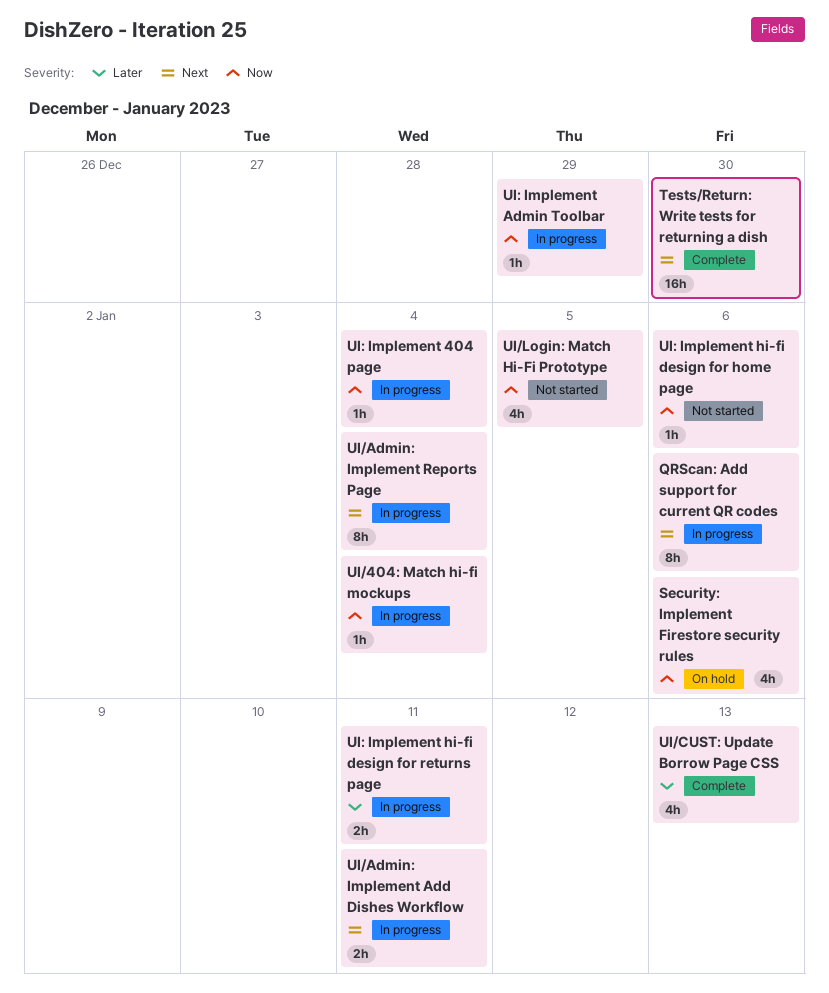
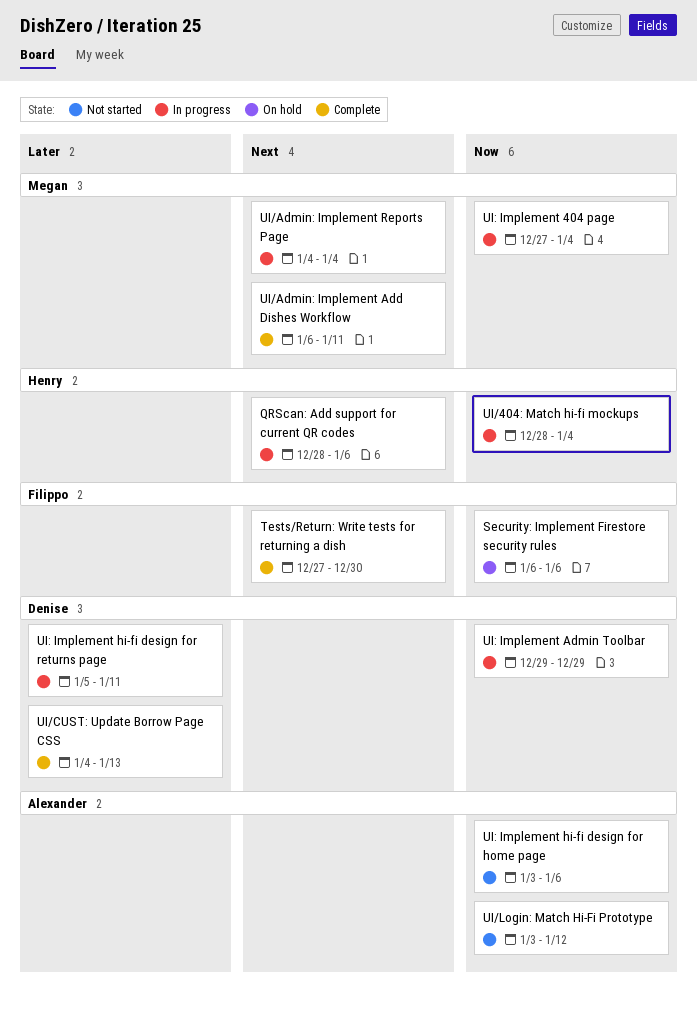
UI/Admin: Implement Add Dishes Workflow, status: In progress -> Complete
UI/Login: Match Hi-Fi Prototype, due: Jan 5 -> Jan 12

